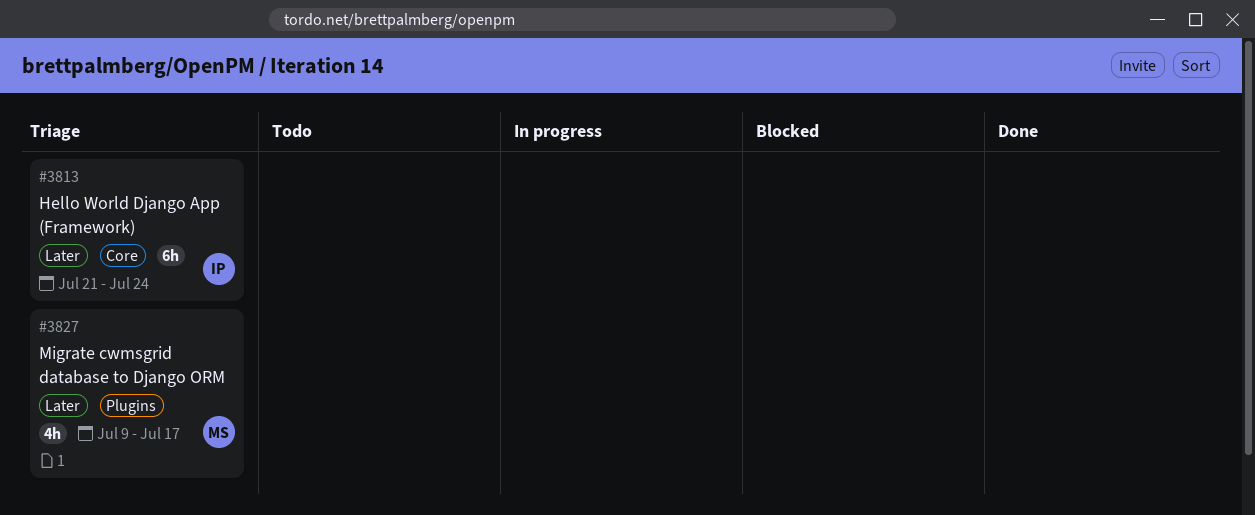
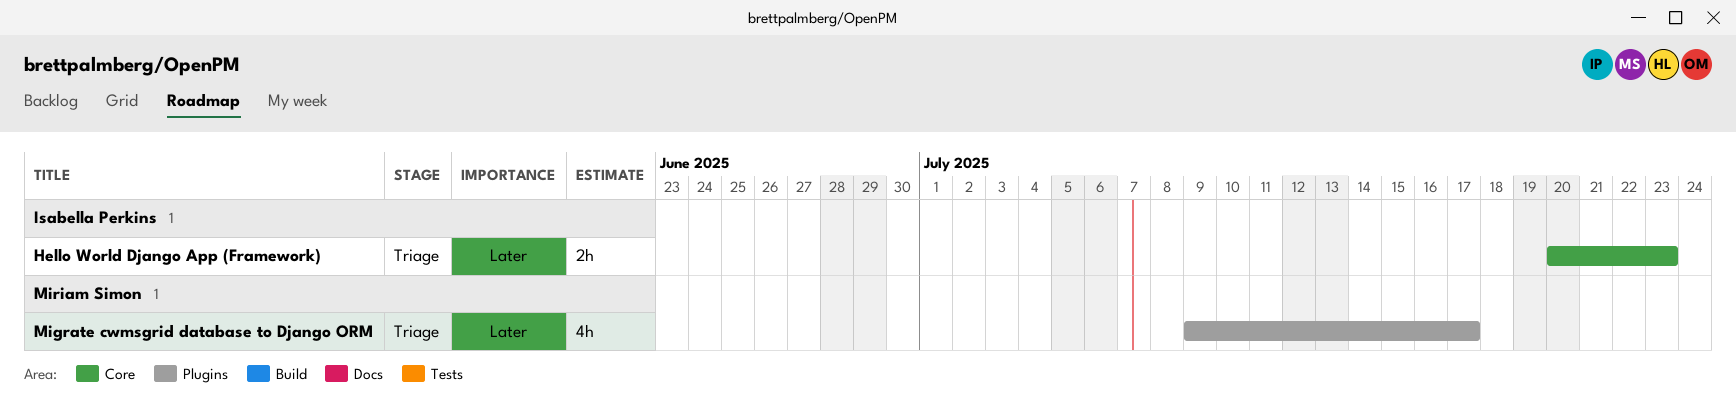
Hello World Django App (Framework), estimate: 6h -> 2h
Hello World Django App (Framework), start: Jul 21 -> Jul 20
Hello World Django App (Framework), due: Jul 24 -> Jul 23

